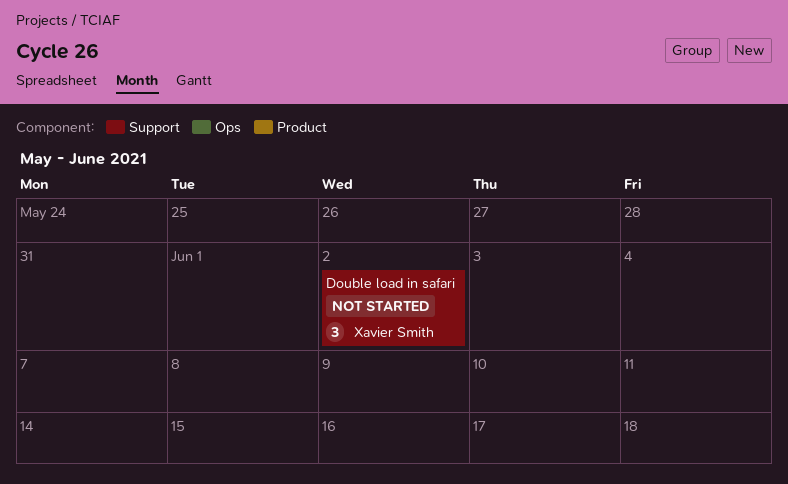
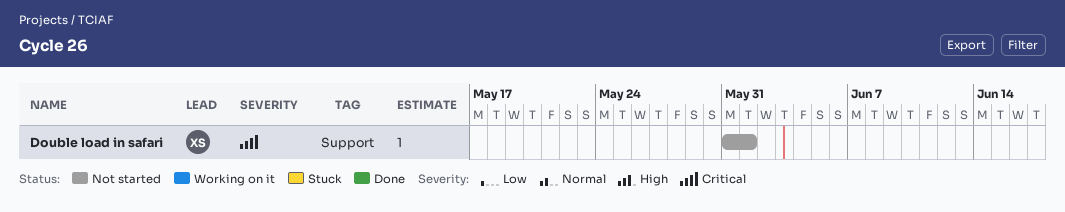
Double load in safari, estimate: 3 -> 1
Double load in safari, due: Jun 2 -> Jun 1

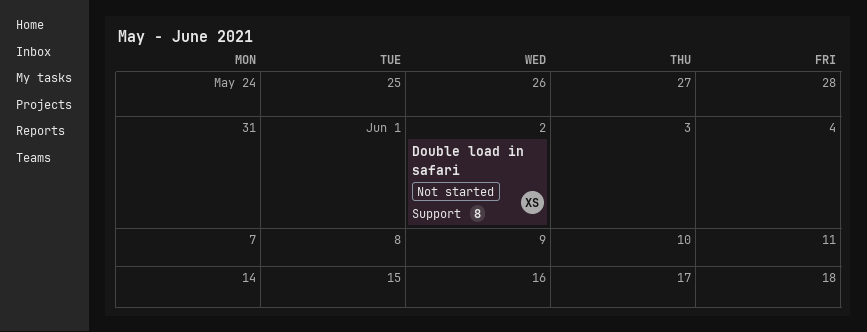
Double load in safari, estimate: 1 -> 8
Double load in safari, due: Jun 1 -> Jun 2

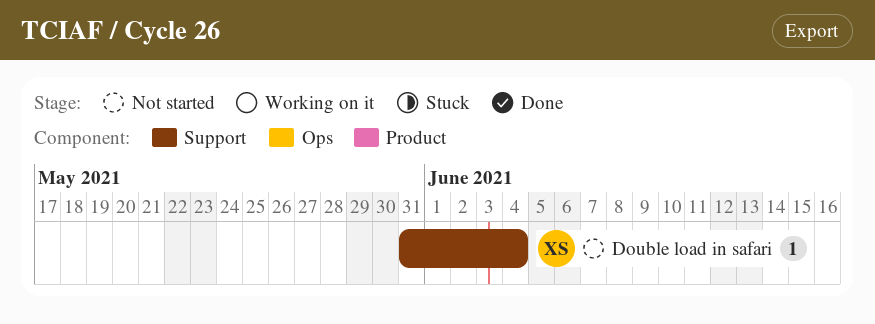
Double load in safari, estimate: 8 -> 1
Double load in safari, due: Jun 2 -> Jun 4

